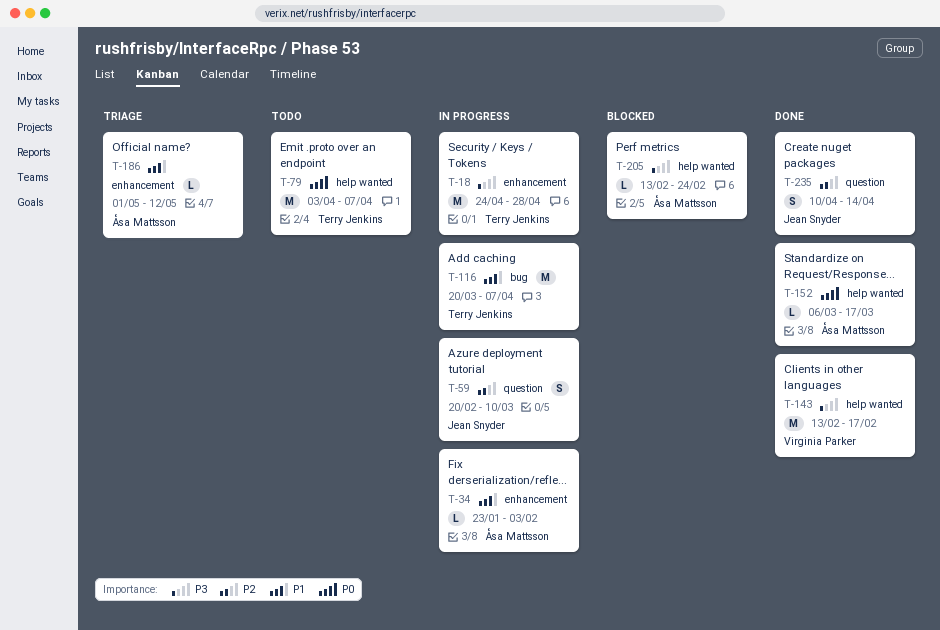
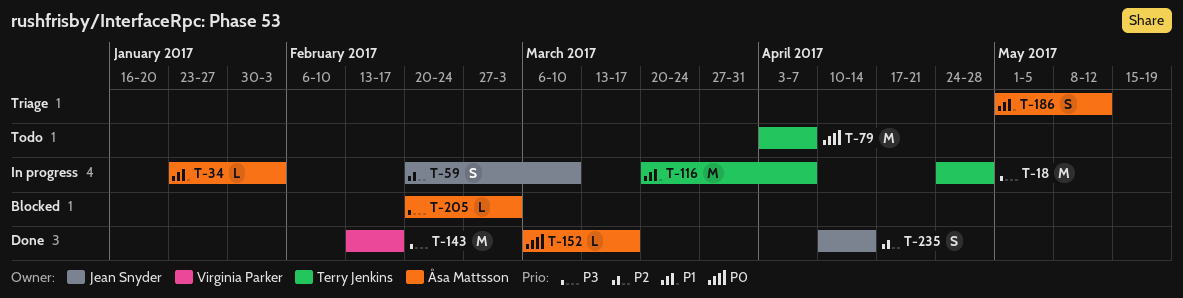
T-186, estimate: L -> S
T-205, start: Feb 13 -> Feb 20
T-205, due: Feb 24 -> Mar 3

